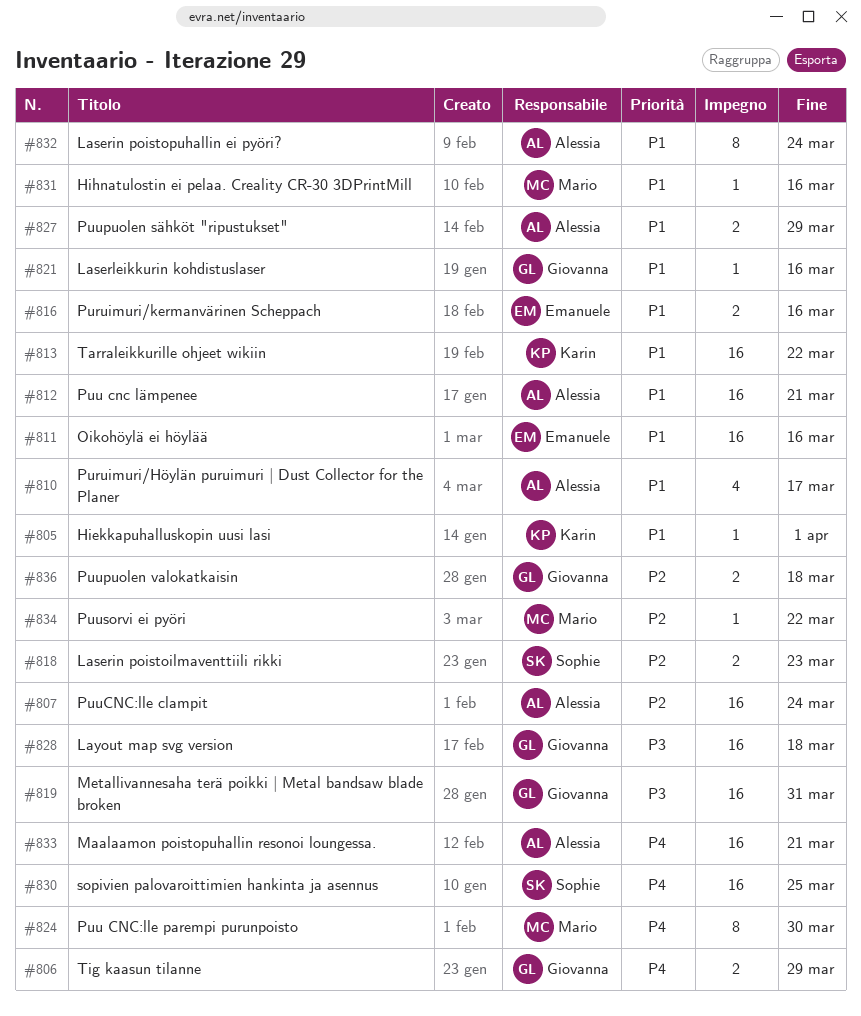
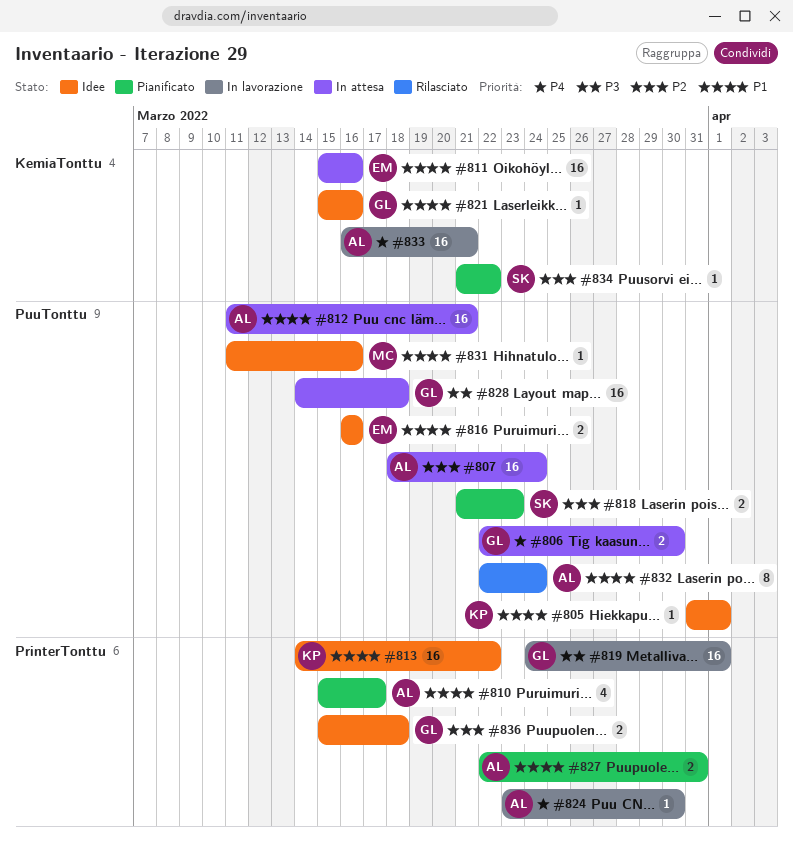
#806, due: Mar 29 -> Mar 30
#819, due: Mar 31 -> Apr 1
#824, owner: Mario -> Alessia
#824, estimate: 8 -> 1
#827, due: Mar 29 -> Mar 31
#830: present -> none
#834, owner: Mario -> Sophie

